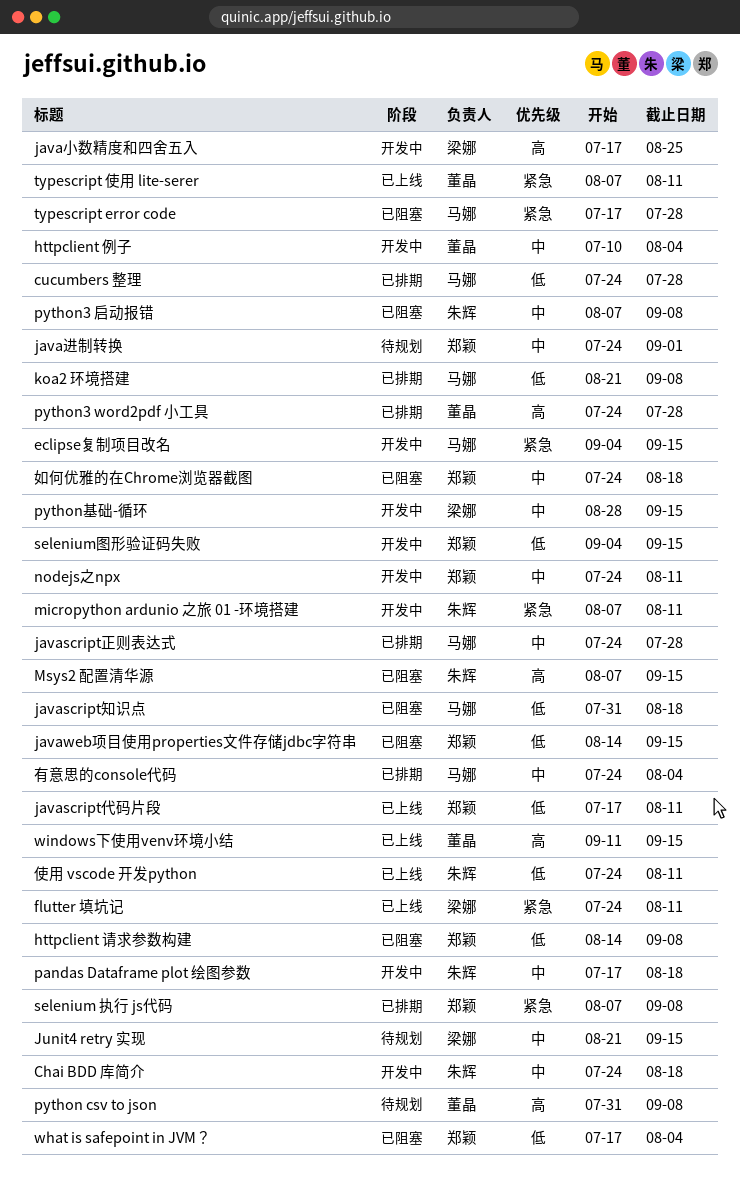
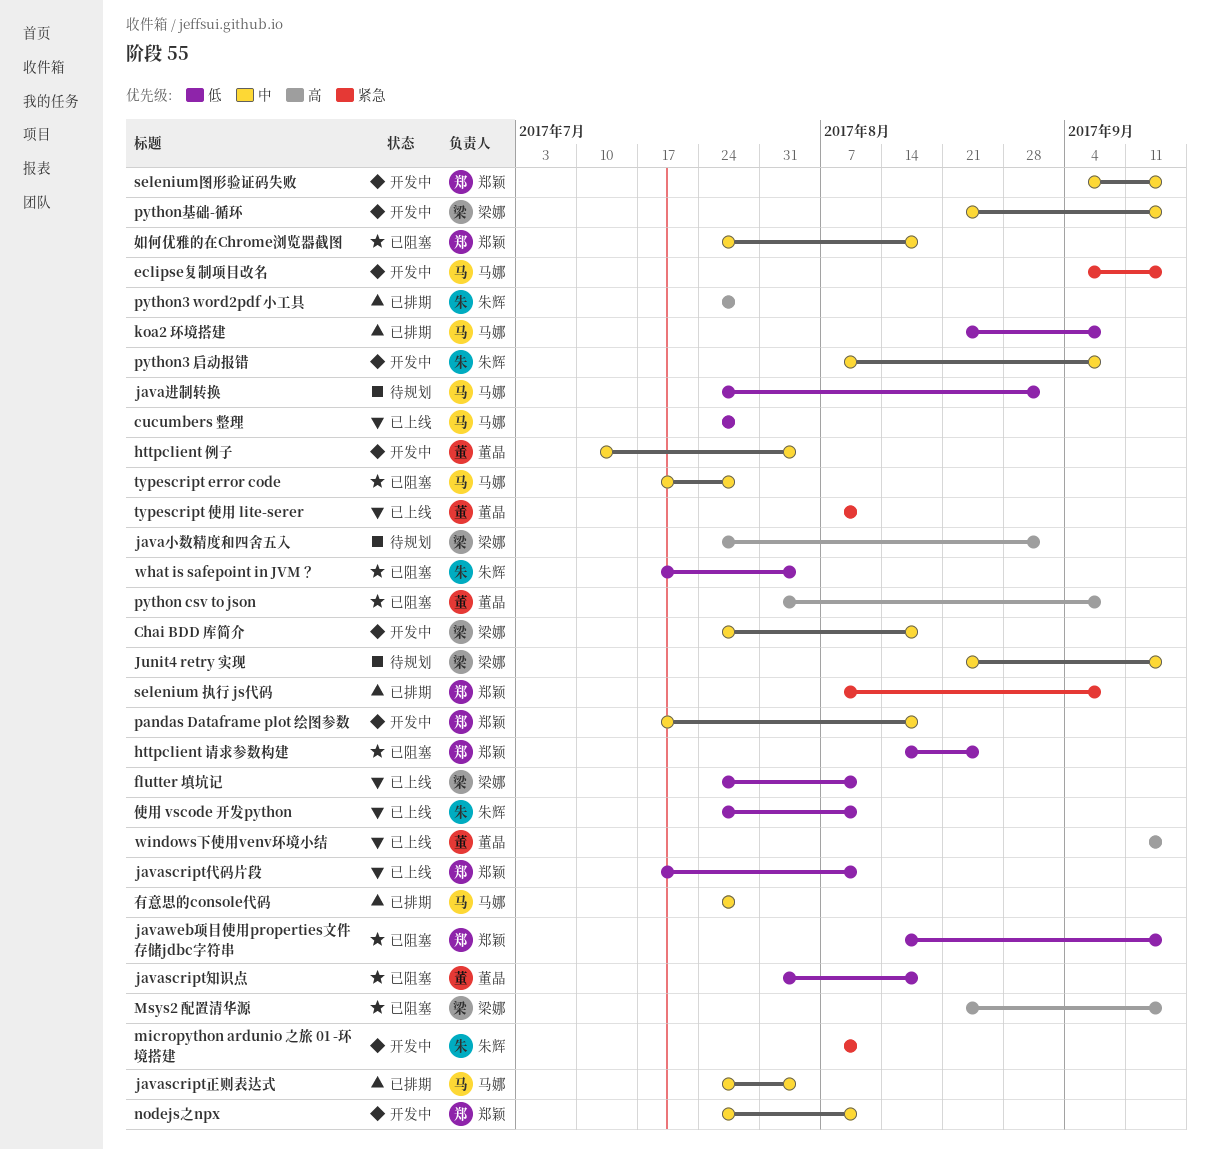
Chai BDD 库简介, owner: 朱辉 -> 梁娜
cucumbers 整理, status: 已排期 -> 已上线
flutter 填坑记, priority: 紧急 -> 低
httpclient 请求参数构建, due: Sep 8 -> Aug 25
javascript正则表达式, due: Jul 28 -> Aug 4
javascript知识点, owner: 马娜 -> 董晶
java小数精度和四舍五入, status: 开发中 -> 待规划
java小数精度和四舍五入, start: Jul 17 -> Jul 24
java小数精度和四舍五入, due: Aug 25 -> Sep 1
java进制转换, owner: 郑颖 -> 马娜
java进制转换, priority: 中 -> 低
Msys2 配置清华源, owner: 朱辉 -> 梁娜
Msys2 配置清华源, start: Aug 7 -> Aug 21
pandas Dataframe plot 绘图参数, owner: 朱辉 -> 郑颖
python csv to json, status: 待规划 -> 已阻塞
python3 word2pdf 小工具, owner: 董晶 -> 朱辉
python3 启动报错, status: 已阻塞 -> 开发中
python基础-循环, start: Aug 28 -> Aug 21
selenium图形验证码失败, priority: 低 -> 中
typescript error code, priority: 紧急 -> 中
what is safepoint in JVM？, owner: 郑颖 -> 朱辉
有意思的console代码, due: Aug 4 -> Jul 28

